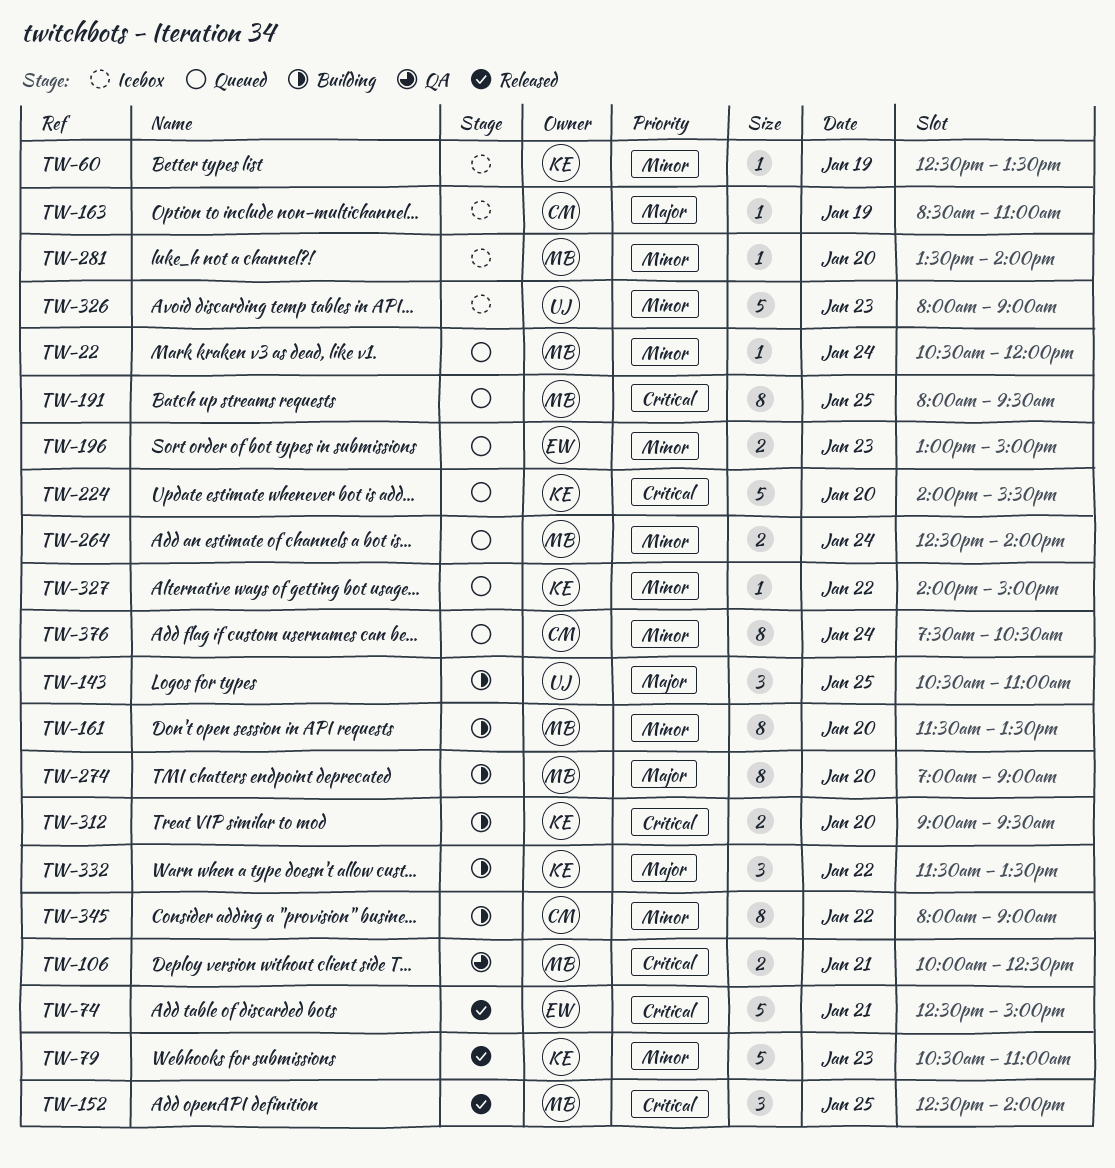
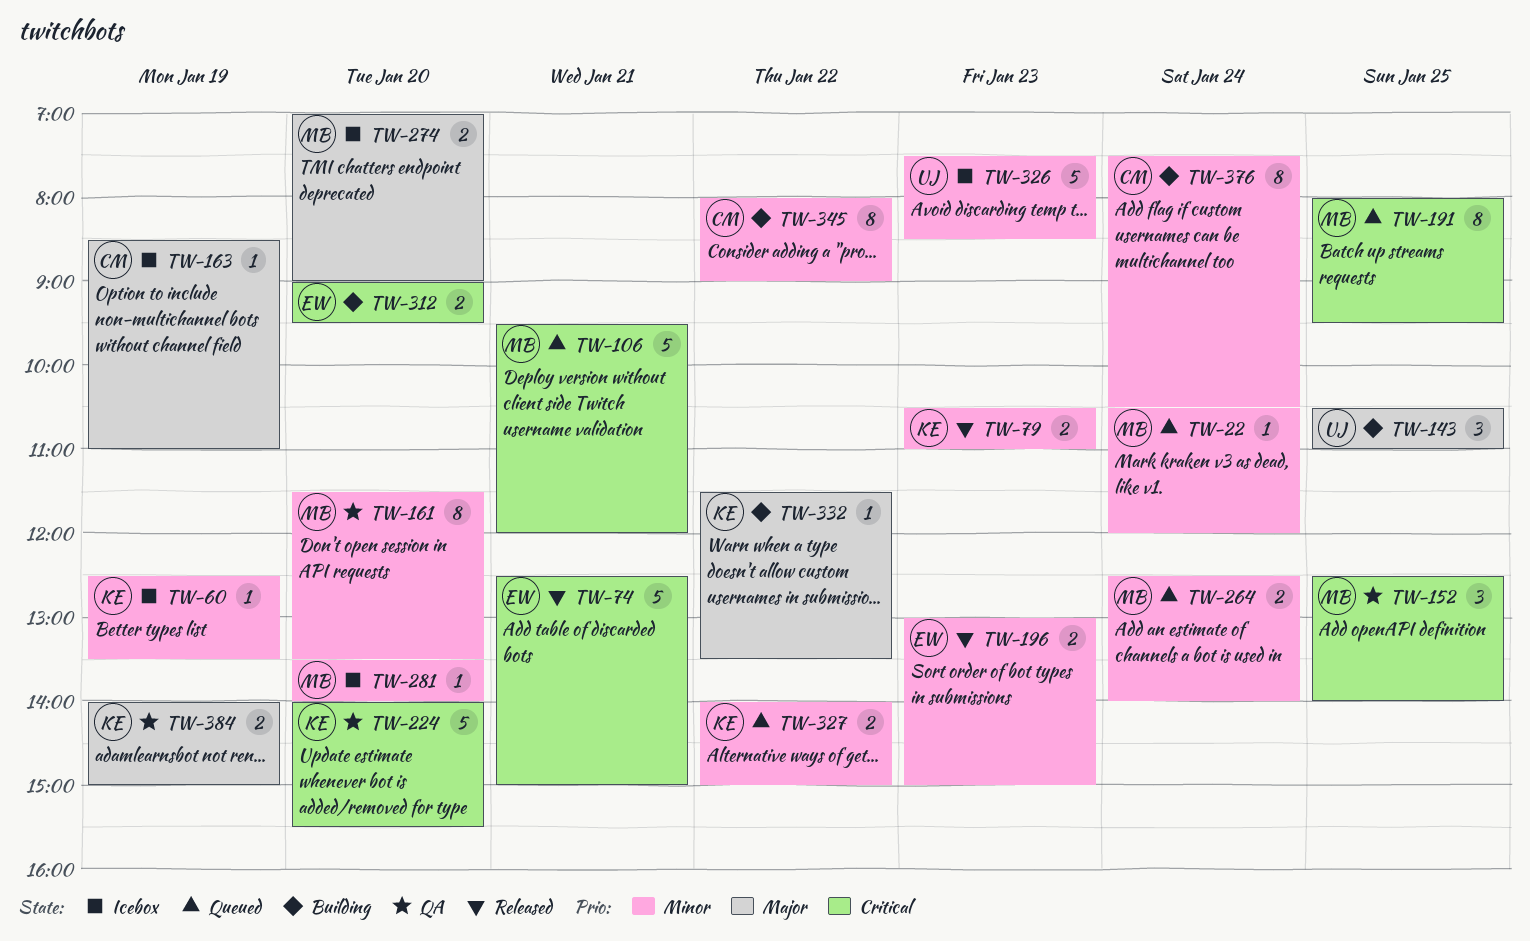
TW-79, estimate: 5 -> 2
TW-106, status: QA -> Queued
TW-106, estimate: 2 -> 5
TW-106, begins: 10:00 -> 09:30
TW-106, ends: 12:30 -> 12:00
TW-152, status: Released -> QA
TW-161, status: Building -> QA
TW-196, status: Queued -> Released
TW-224, status: Queued -> QA
TW-274, status: Building -> Icebox
TW-274, estimate: 8 -> 2
TW-312, owner: KE -> EW
TW-326, begins: 08:00 -> 07:30
TW-326, ends: 09:00 -> 08:30
TW-327, estimate: 1 -> 2
TW-332, estimate: 3 -> 1
TW-376, status: Queued -> Building
TW-384: none -> present

